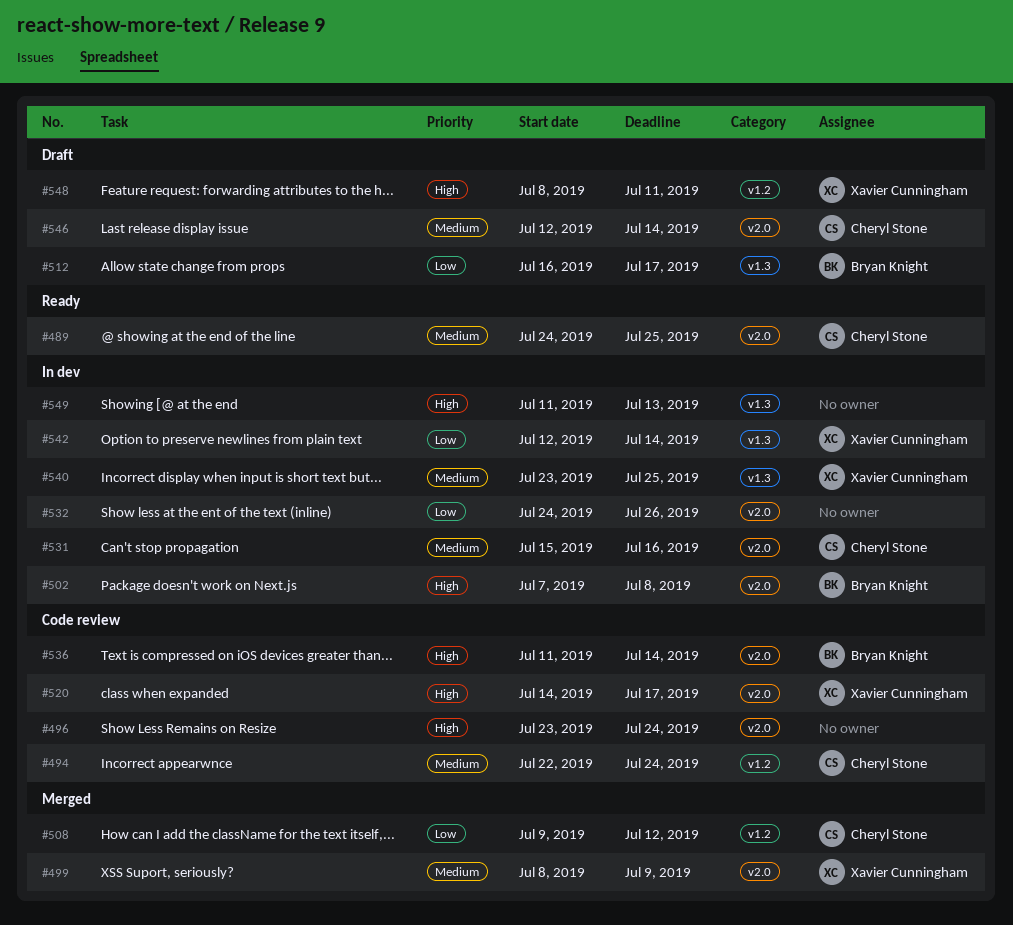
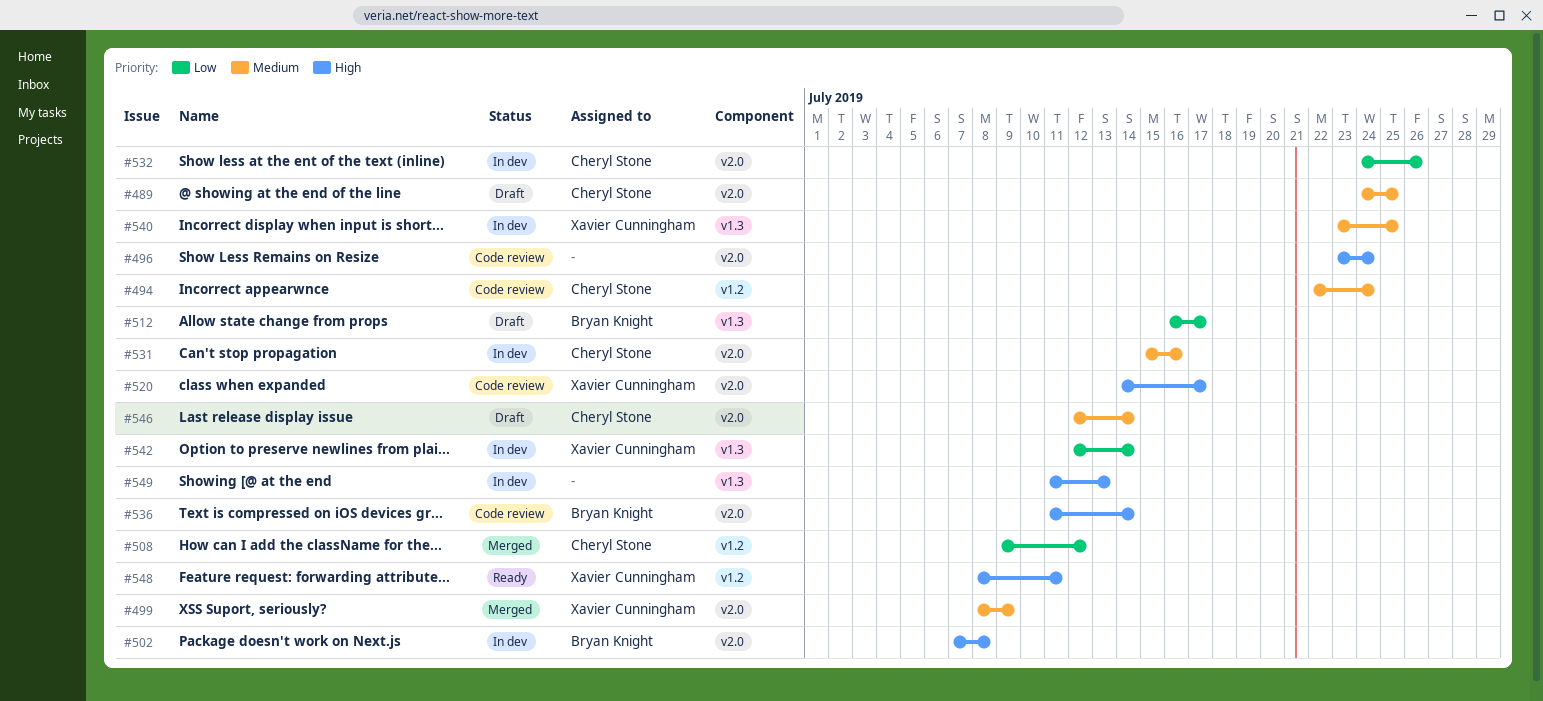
#489, status: Ready -> Draft
#532, owner: none -> Cheryl Stone
#548, status: Draft -> Ready

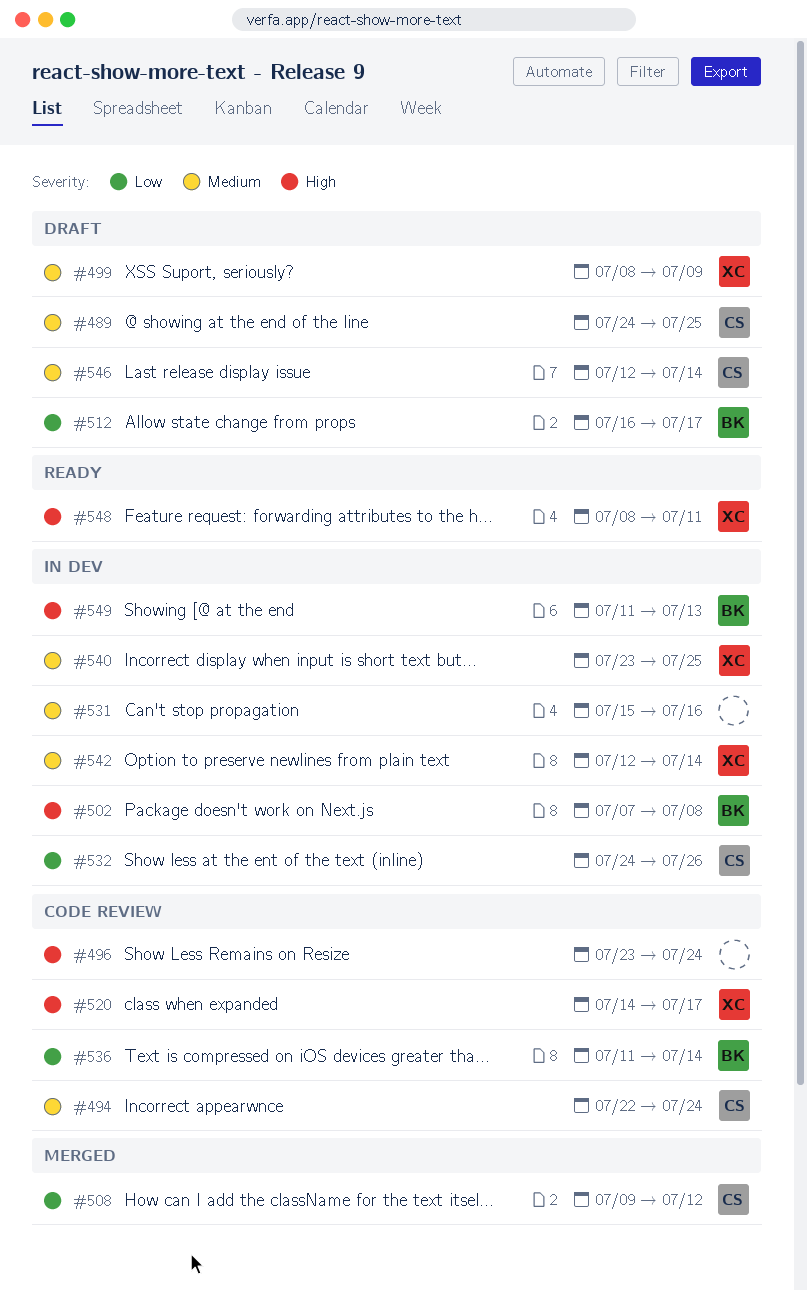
#499, status: Merged -> Draft
#531, owner: Cheryl Stone -> none
#536, priority: High -> Low
#542, priority: Low -> Medium
#549, owner: none -> Bryan Knight

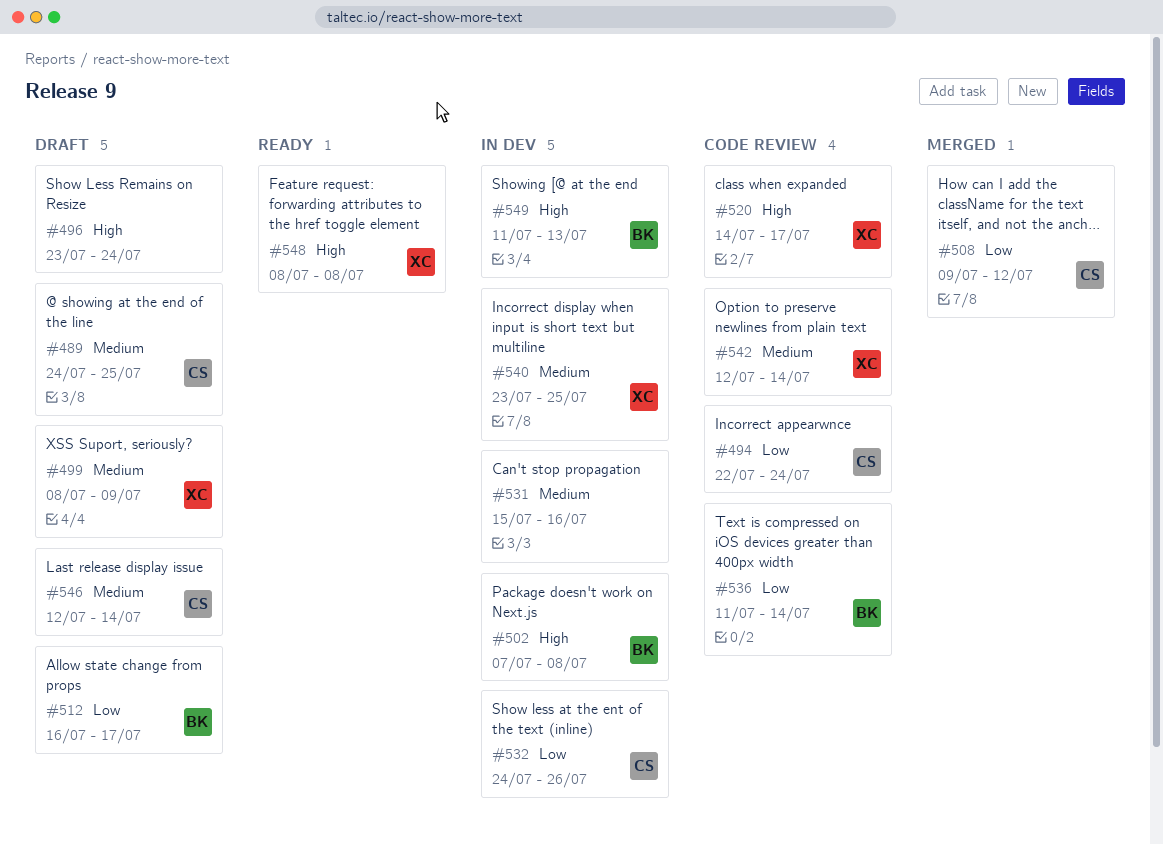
#494, priority: Medium -> Low
#496, status: Code review -> Draft
#542, status: In dev -> Code review
#548, due: Jul 11 -> Jul 8

